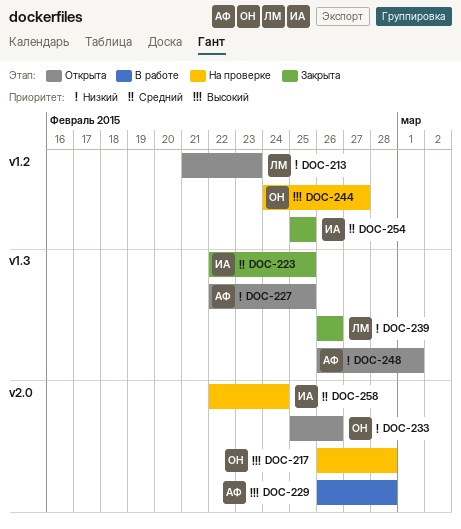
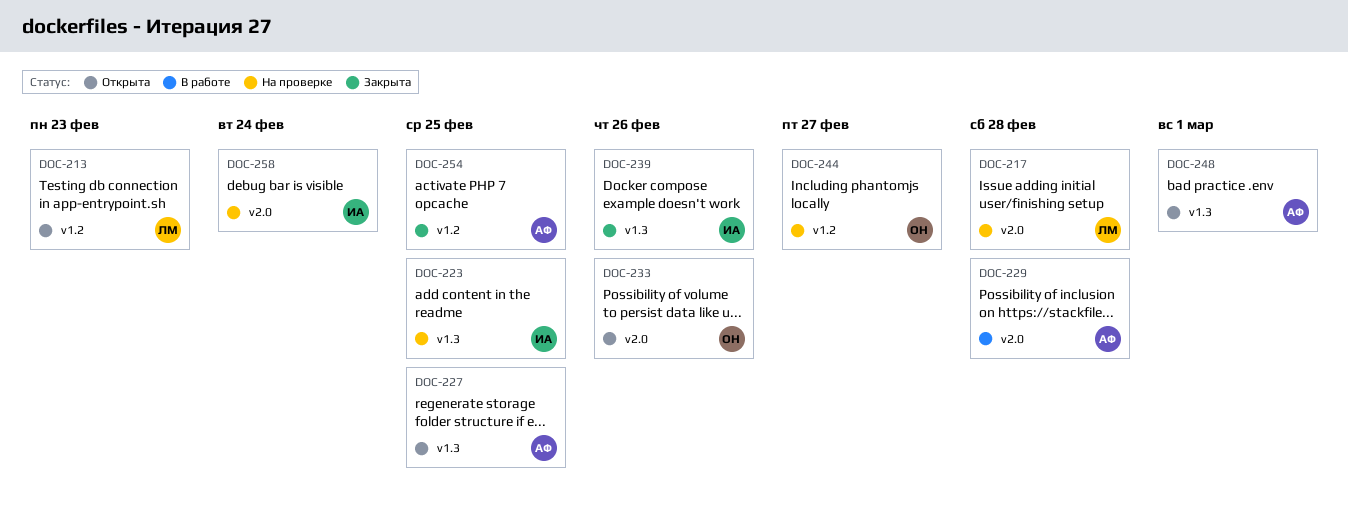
DOC-217, owner: ОН -> ЛМ
DOC-223, status: Закрыта -> На проверке
DOC-239, owner: ЛМ -> ИА
DOC-254, owner: ИА -> АФ

